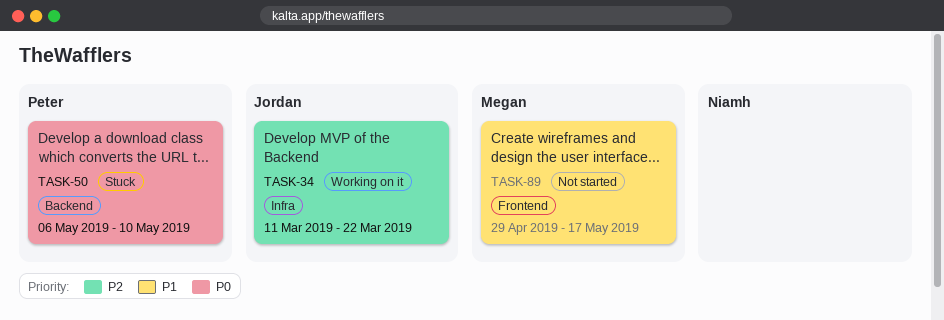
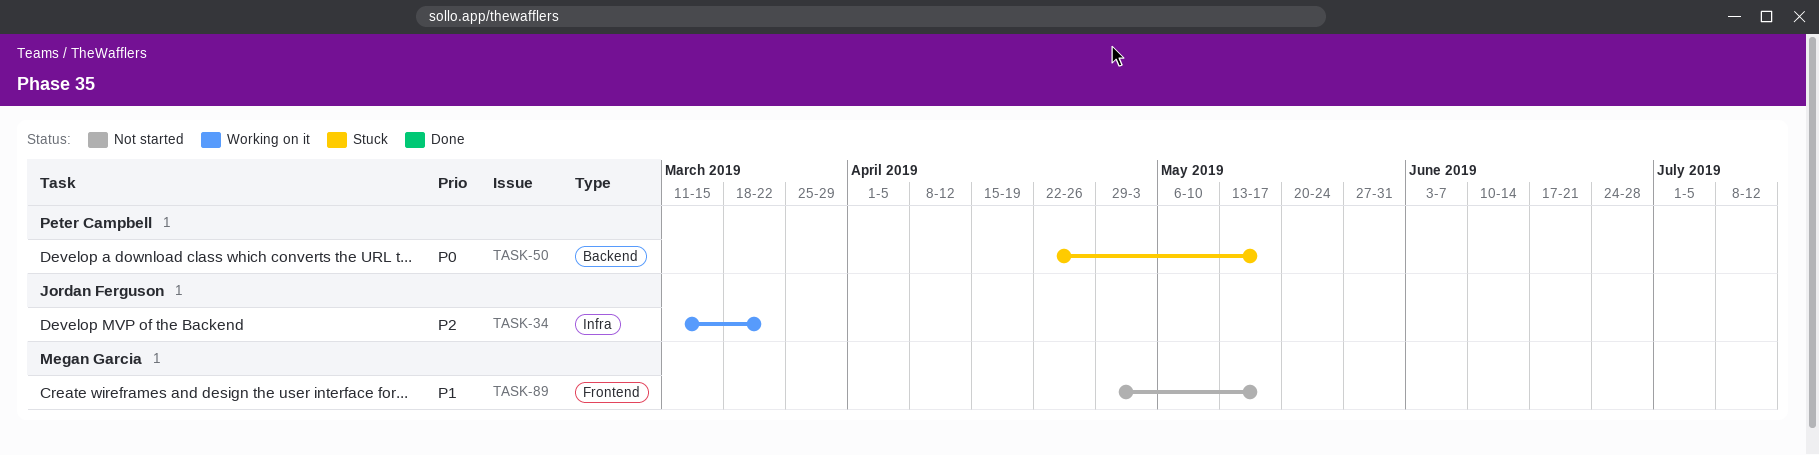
TASK-50, start: May 6 -> Apr 22
TASK-50, due: May 10 -> May 17

